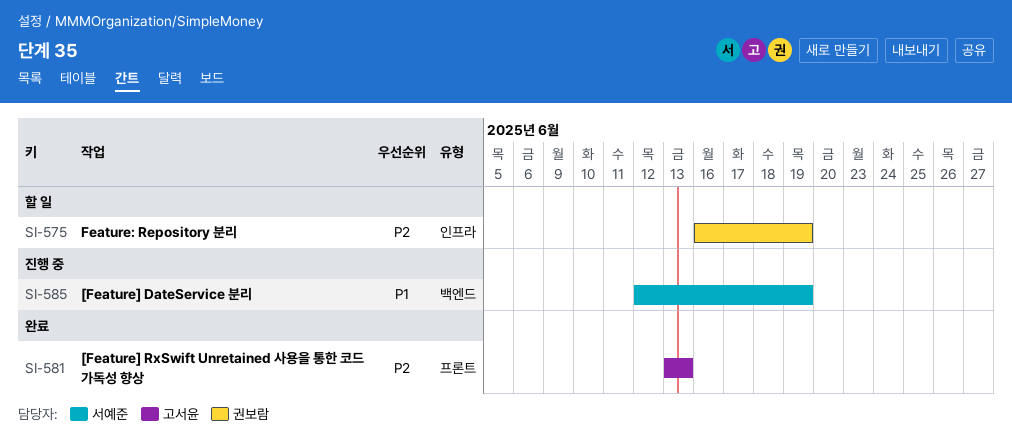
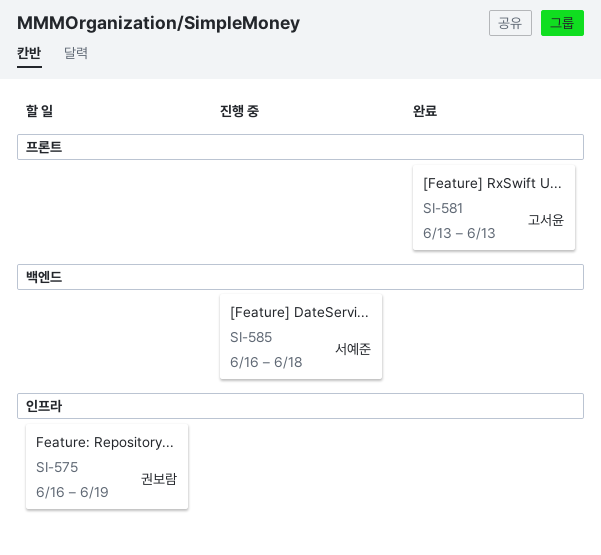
SI-585, start: Jun 12 -> Jun 16
SI-585, due: Jun 19 -> Jun 18

